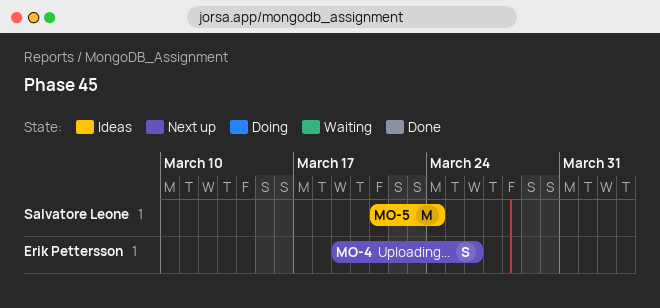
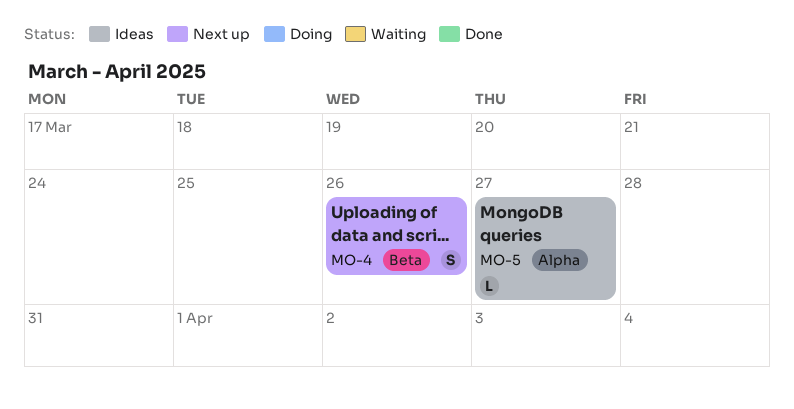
MO-5, estimate: M -> L
MO-5, due: Mar 24 -> Mar 27

